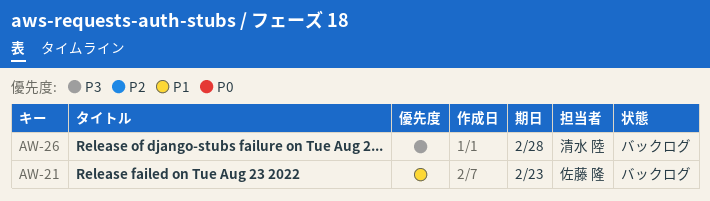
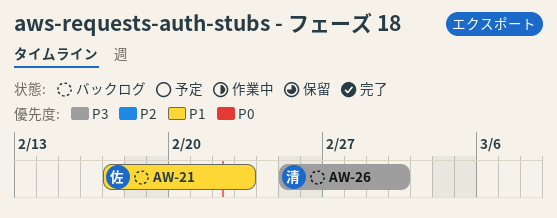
AW-26, due: Feb 28 -> Mar 2

